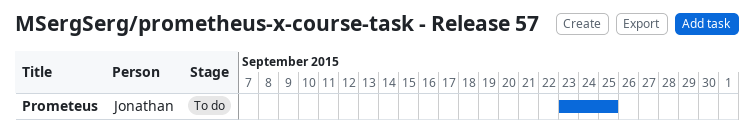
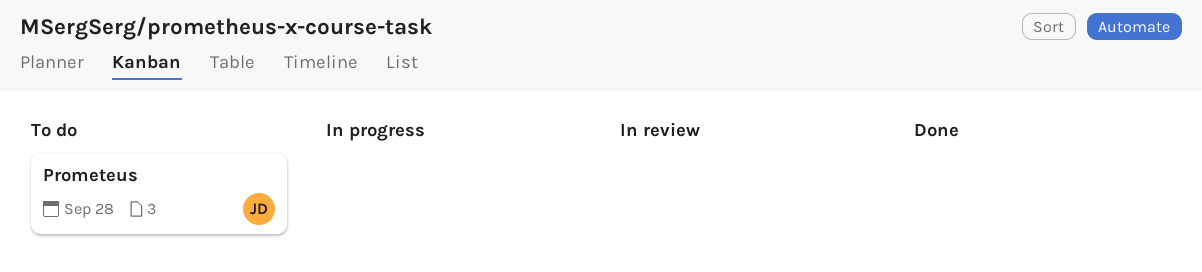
Prometeus, due: Sep 25 -> Sep 28

